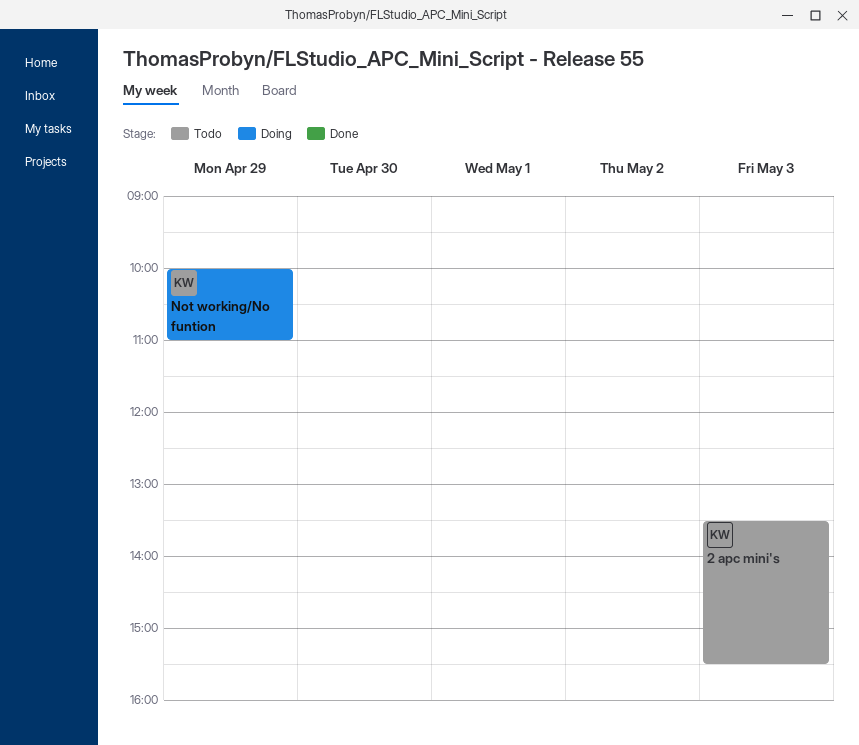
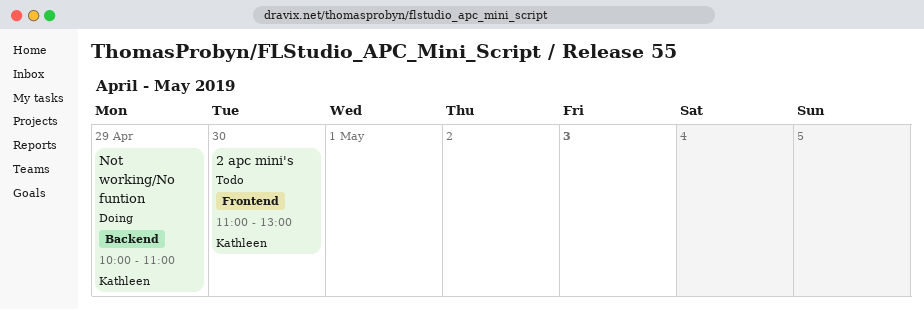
2 apc mini's, day: May 3 -> Apr 30
2 apc mini's, begins: 13:30 -> 11:00
2 apc mini's, ends: 15:30 -> 13:00

